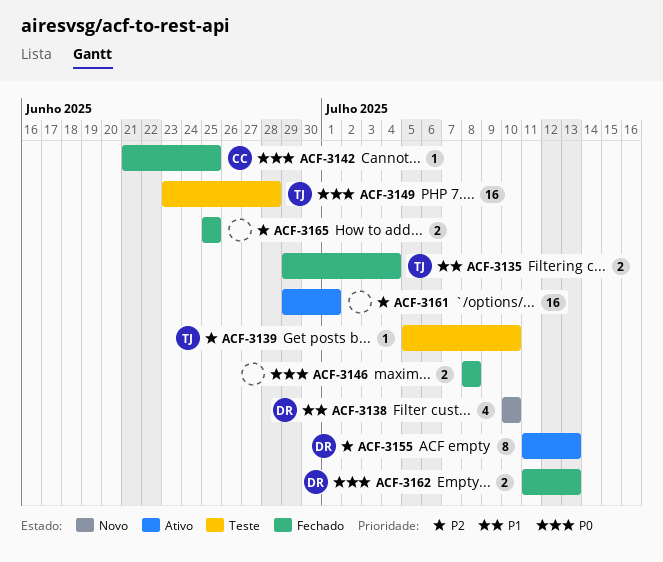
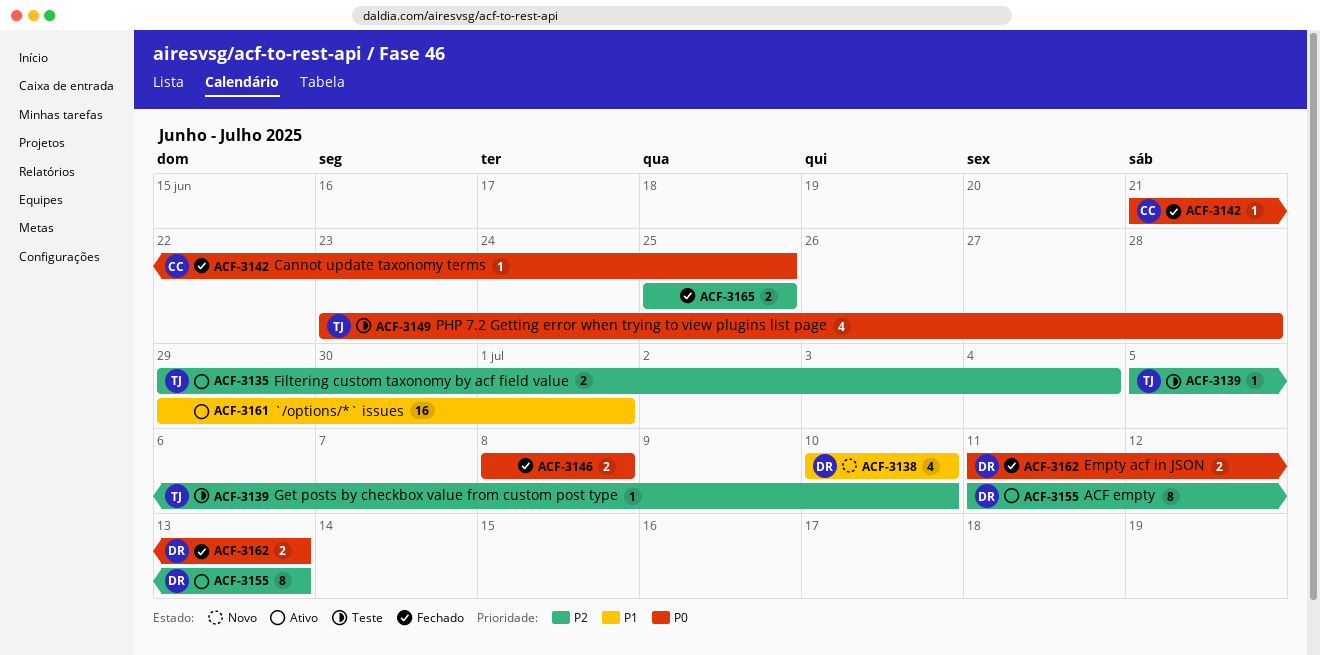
ACF-3135, status: Fechado -> Ativo
ACF-3135, priority: P1 -> P2
ACF-3149, estimate: 16 -> 4
ACF-3161, priority: P2 -> P1

